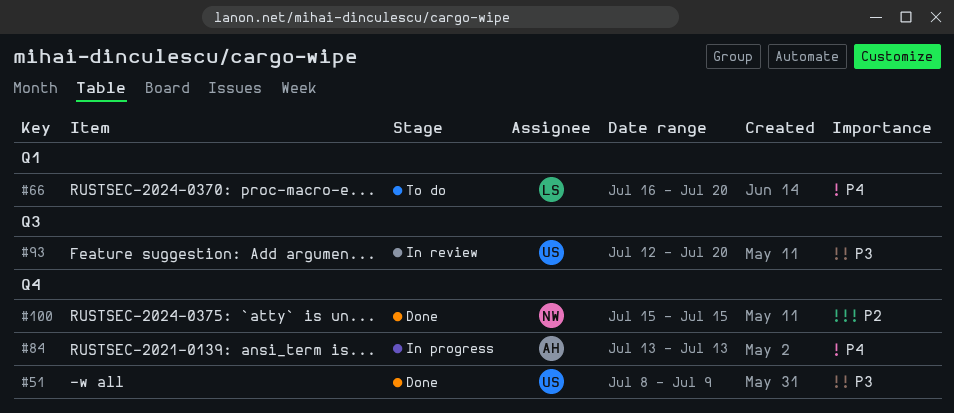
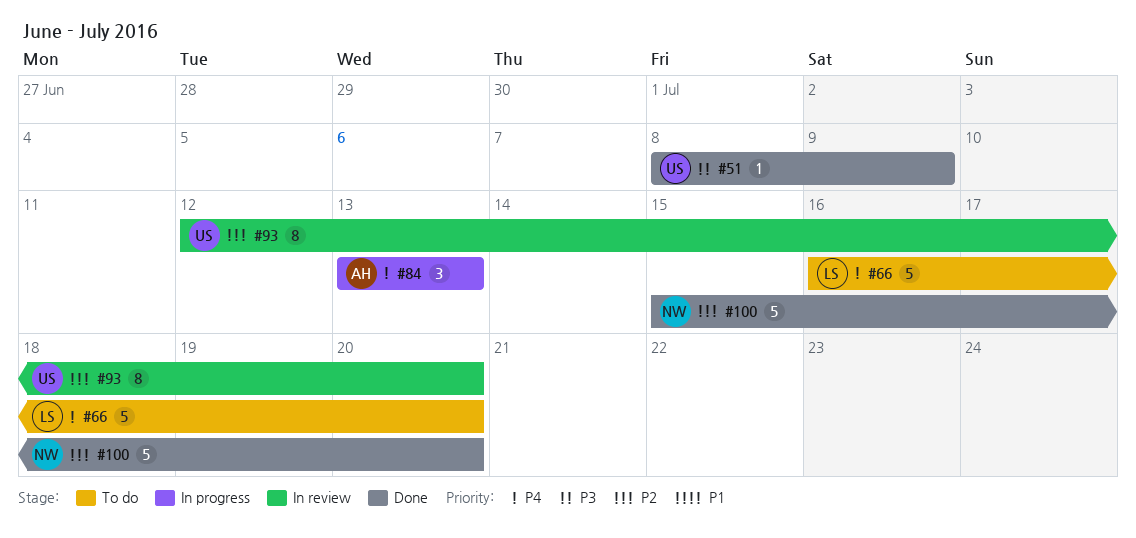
#93, priority: P3 -> P2
#100, due: Jul 15 -> Jul 20

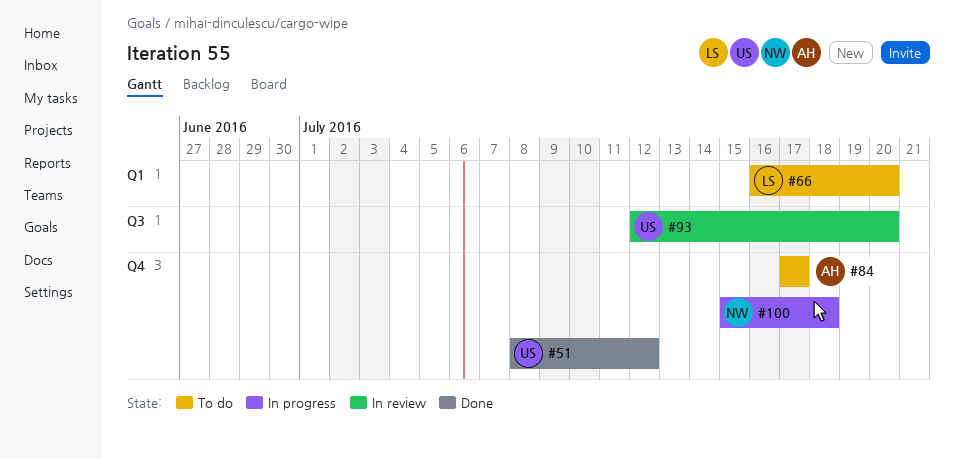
#51, due: Jul 9 -> Jul 12
#84, status: In progress -> To do
#84, start: Jul 13 -> Jul 17
#84, due: Jul 13 -> Jul 17
#100, status: Done -> In progress
#100, due: Jul 20 -> Jul 18

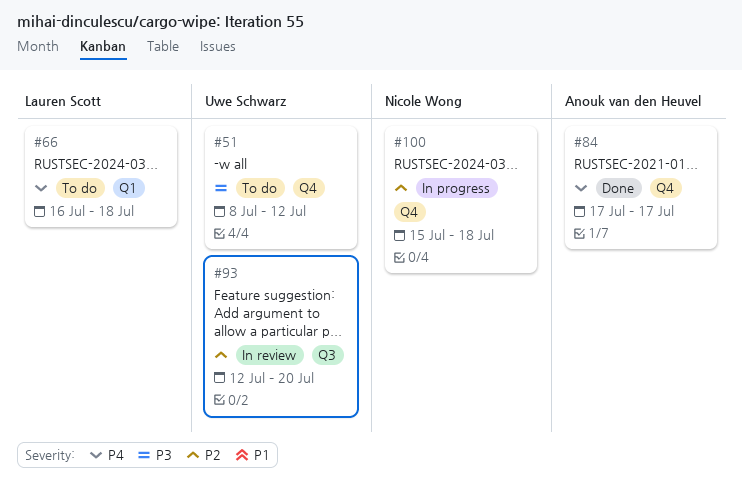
#51, status: Done -> To do
#66, due: Jul 20 -> Jul 18
#84, status: To do -> Done

